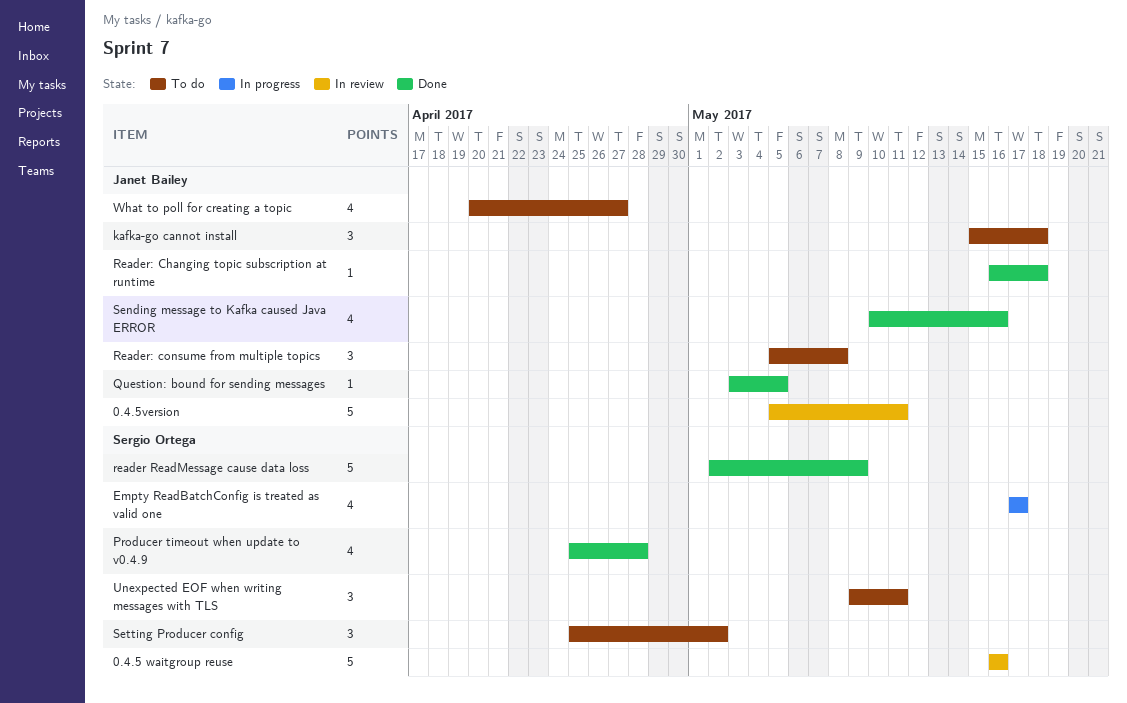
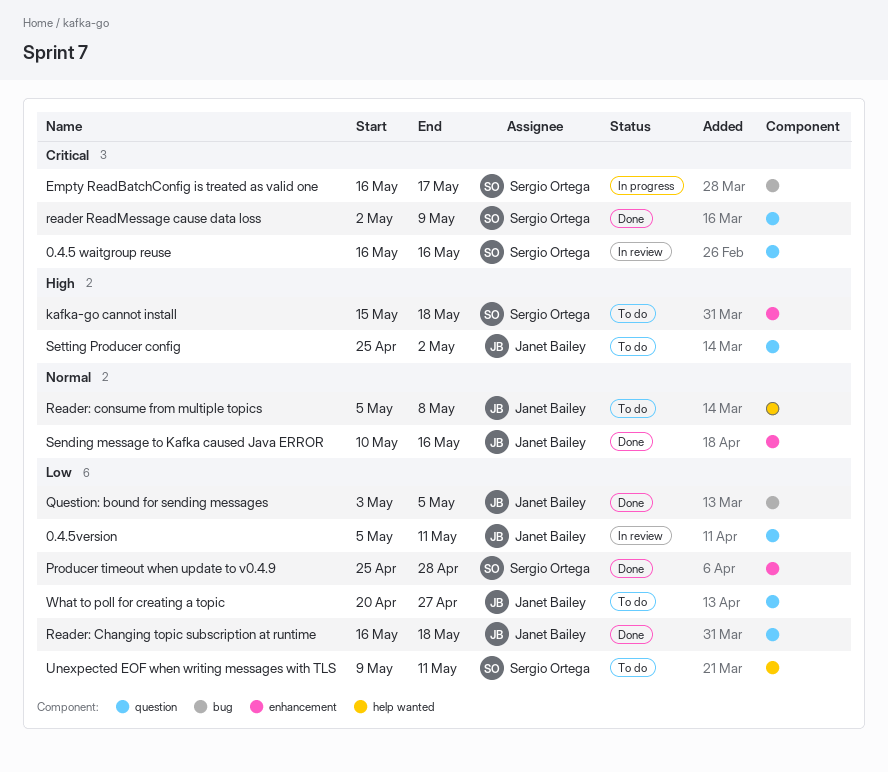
Empty ReadBatchConfig is treated as valid one, start: May 17 -> May 16
kafka-go cannot install, owner: Janet Bailey -> Sergio Ortega
Setting Producer config, owner: Sergio Ortega -> Janet Bailey

